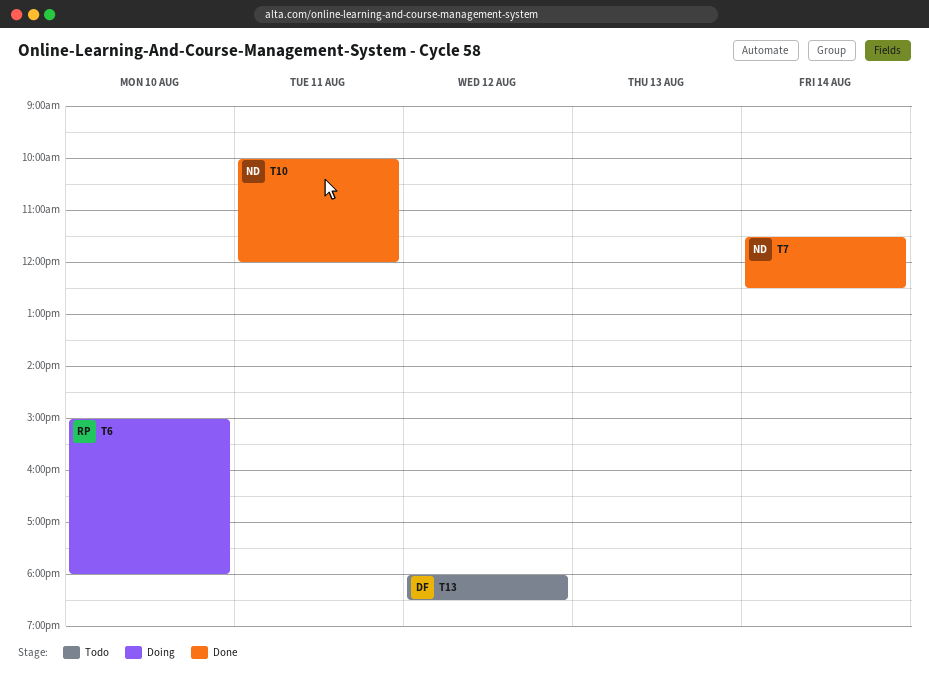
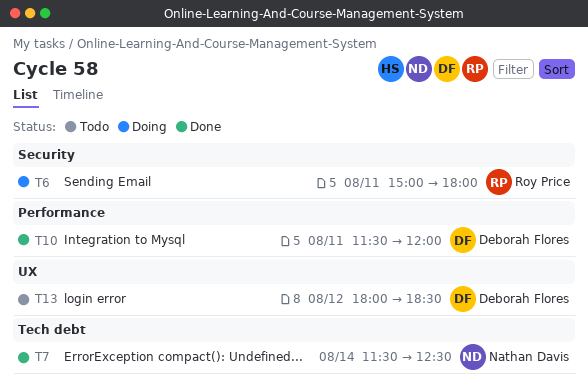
T6, day: Aug 10 -> Aug 11
T10, owner: Nathan Davis -> Deborah Flores
T10, begins: 10:00 -> 11:30

